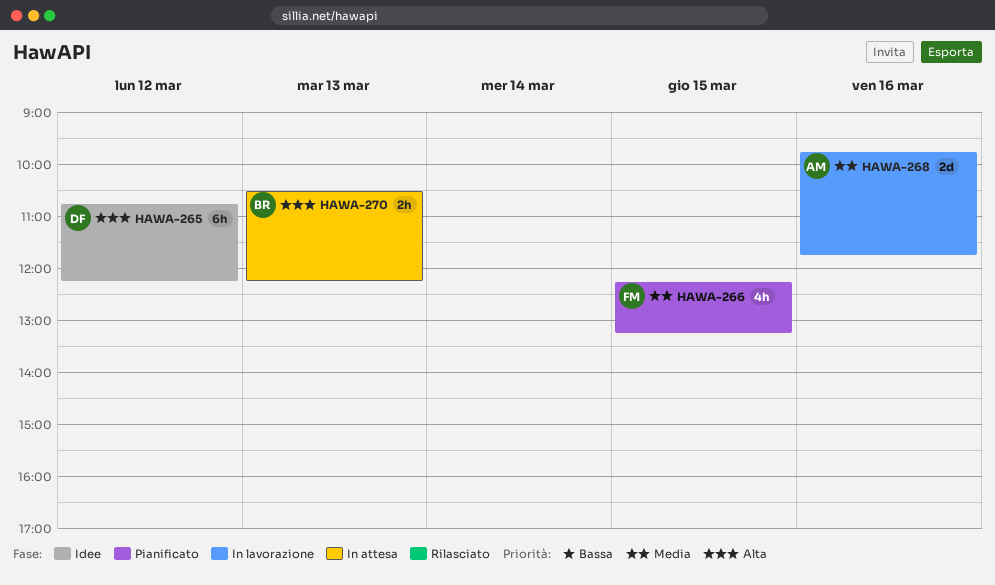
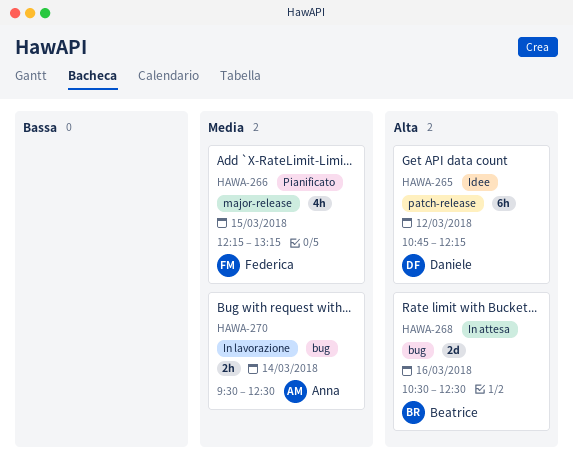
HAWA-268, status: In lavorazione -> In attesa
HAWA-268, owner: Anna -> Beatrice
HAWA-268, priority: Media -> Alta
HAWA-268, begins: 09:45 -> 10:30
HAWA-268, ends: 11:45 -> 12:30
HAWA-270, status: In attesa -> In lavorazione
HAWA-270, owner: Beatrice -> Anna
HAWA-270, priority: Alta -> Media
HAWA-270, day: Mar 13 -> Mar 14
HAWA-270, begins: 10:30 -> 09:30
HAWA-270, ends: 12:15 -> 12:30

